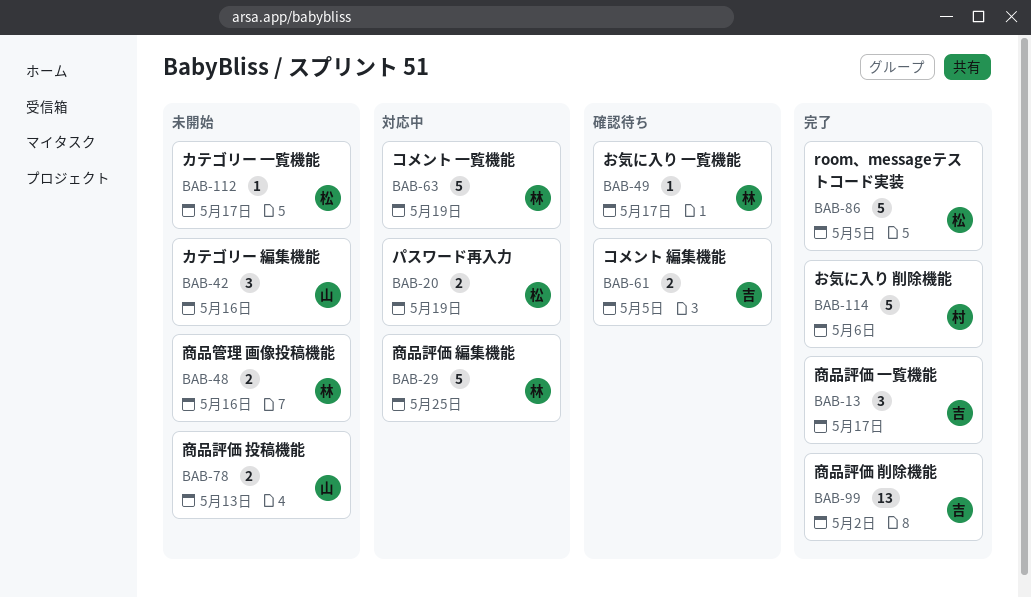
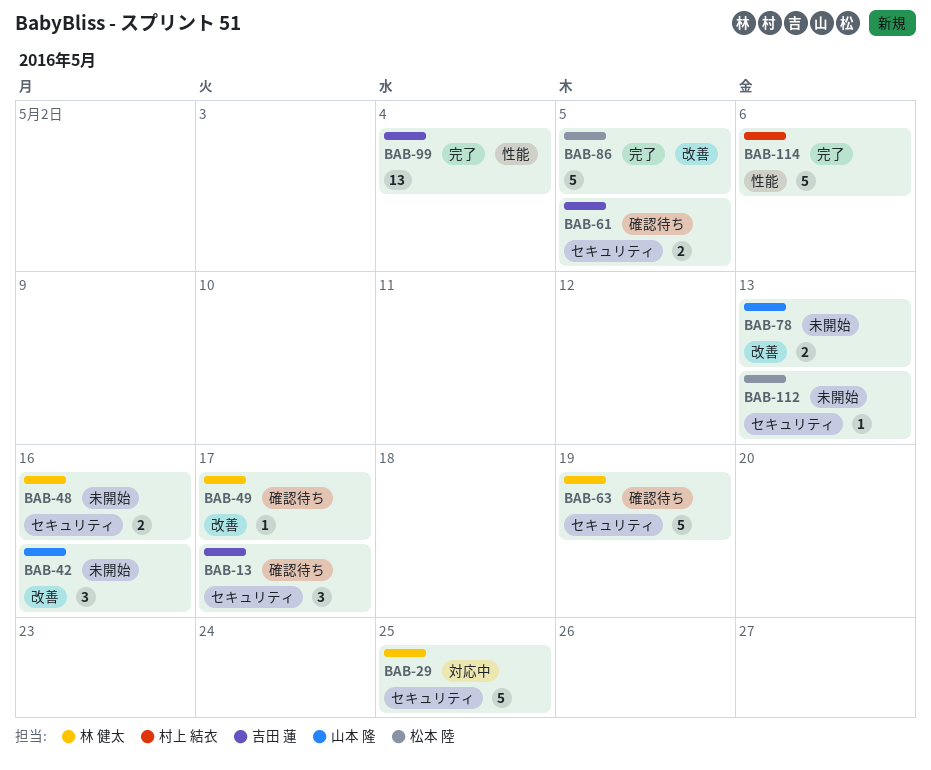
BAB-13, status: 完了 -> 確認待ち
BAB-20: present -> none
BAB-63, status: 対応中 -> 確認待ち
BAB-99, due: May 2 -> May 4
BAB-112, due: May 17 -> May 13

